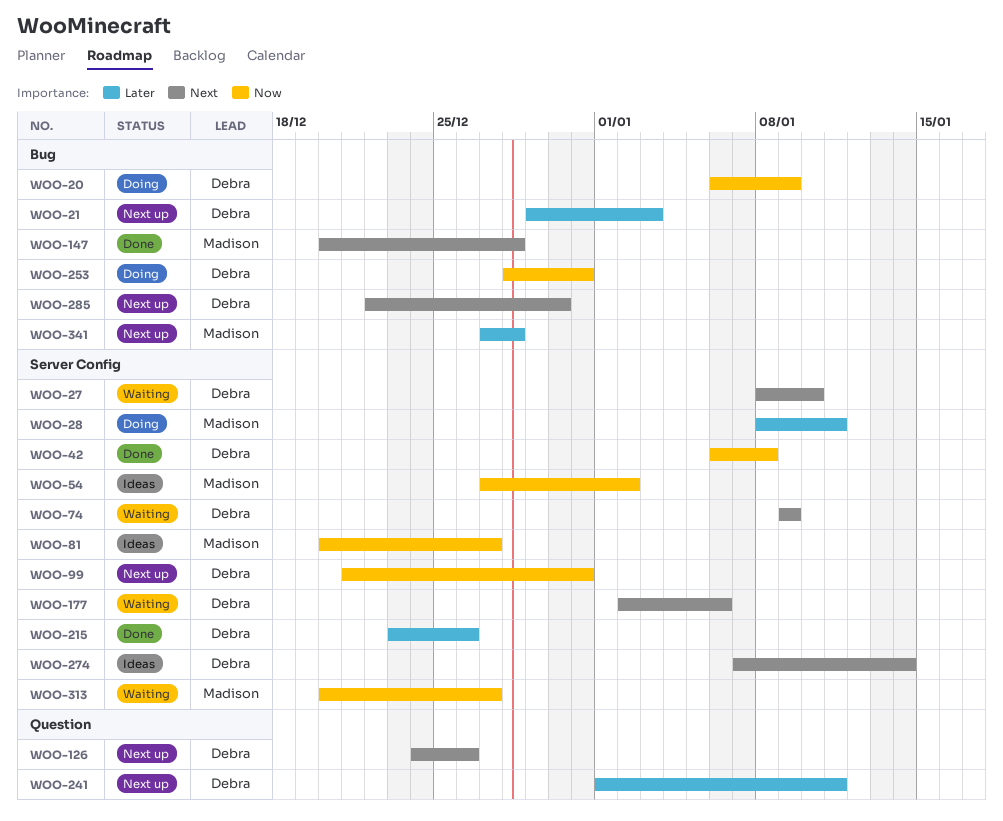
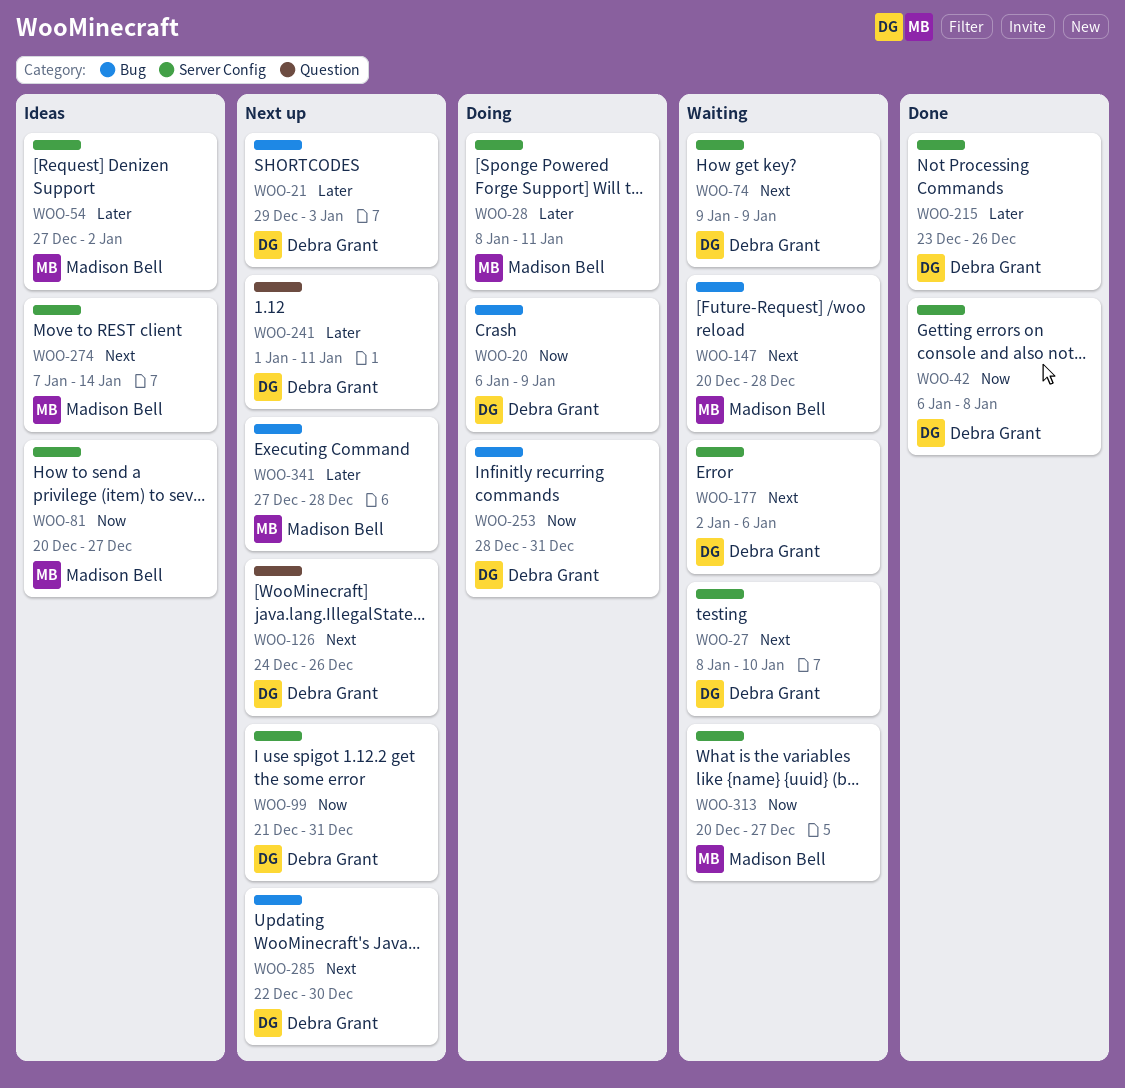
WOO-54, priority: Now -> Later
WOO-147, status: Done -> Waiting
WOO-274, owner: Debra Grant -> Madison Bell

